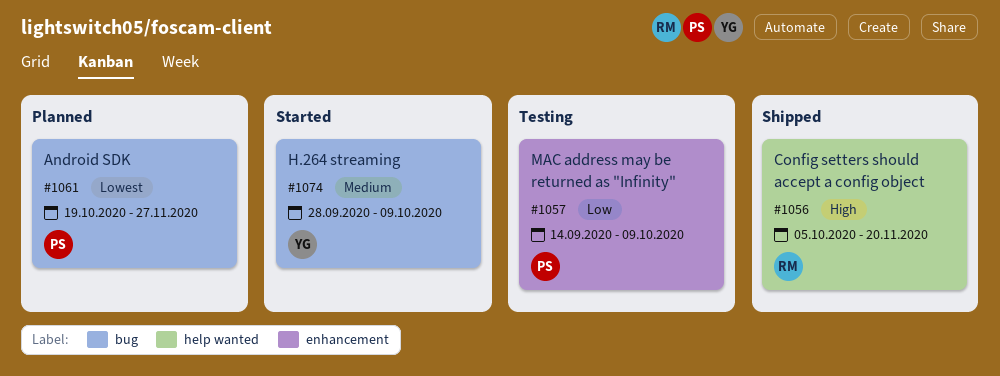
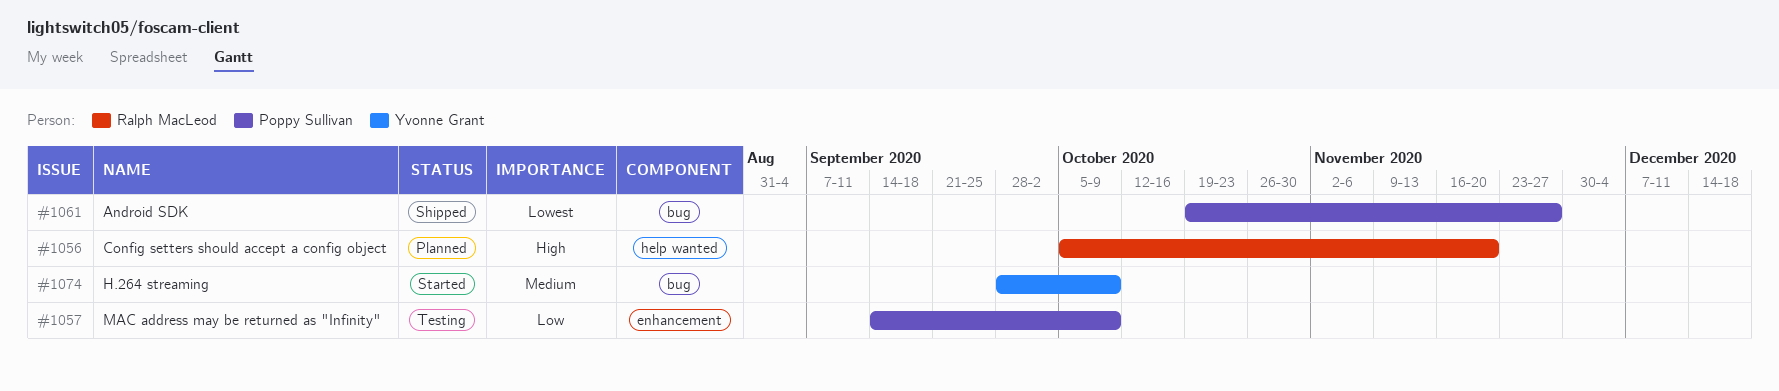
#1056, status: Shipped -> Planned
#1061, status: Planned -> Shipped

